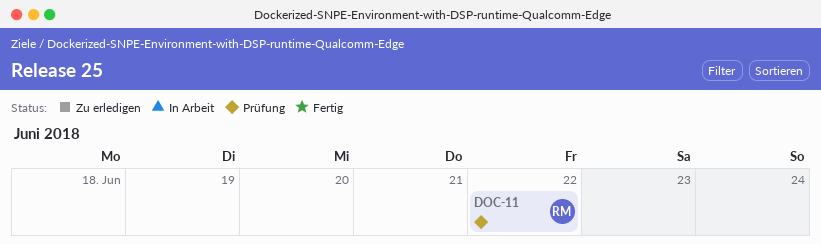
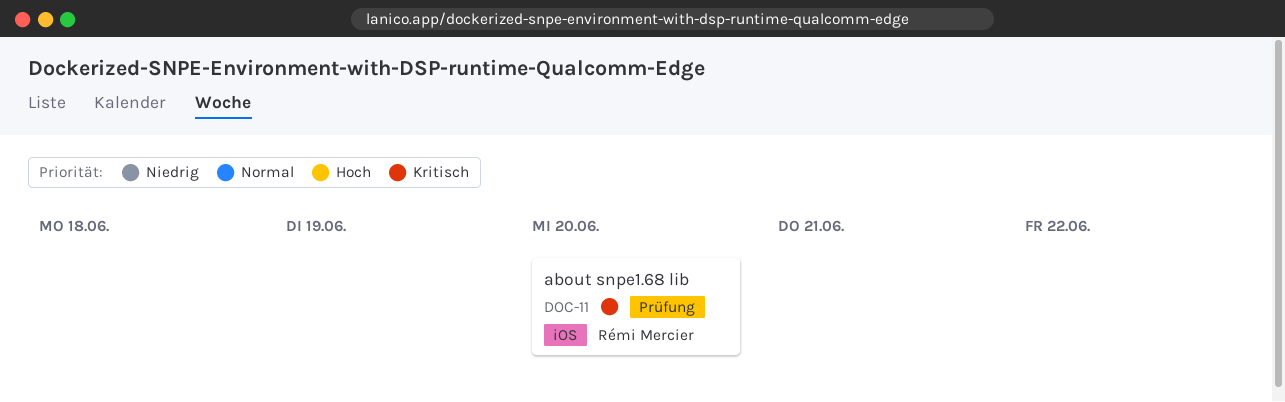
DOC-11, due: Jun 22 -> Jun 20

